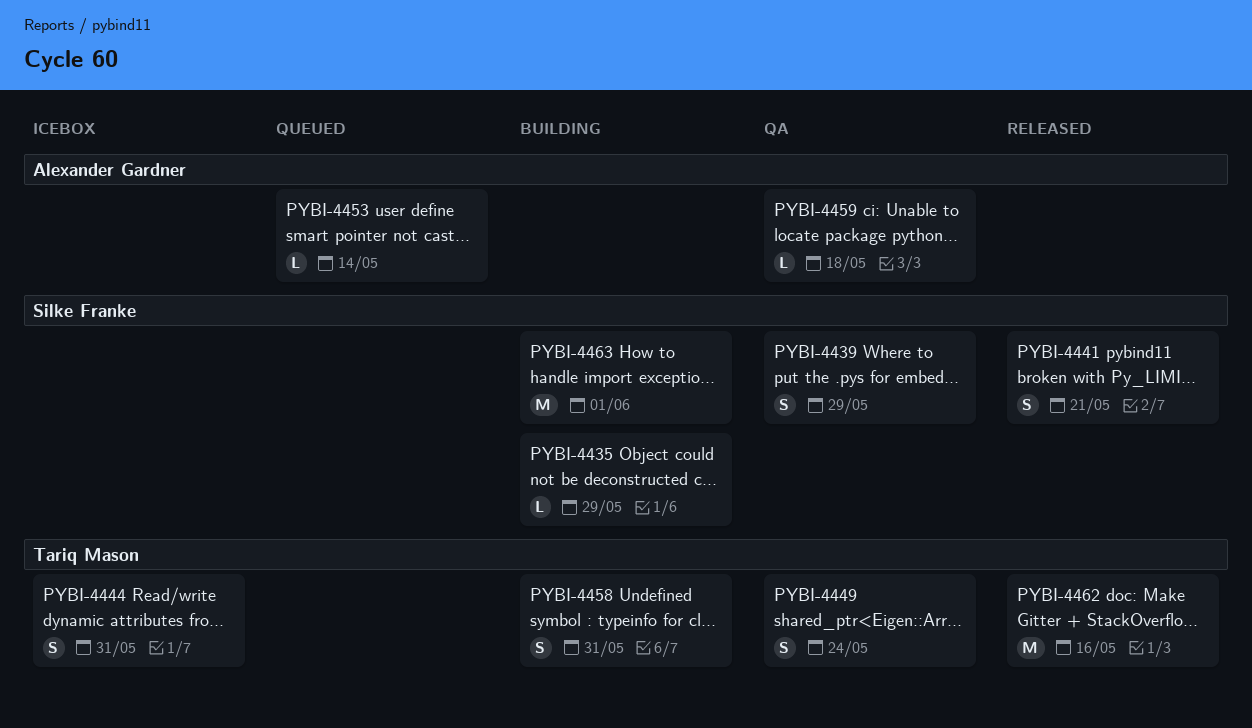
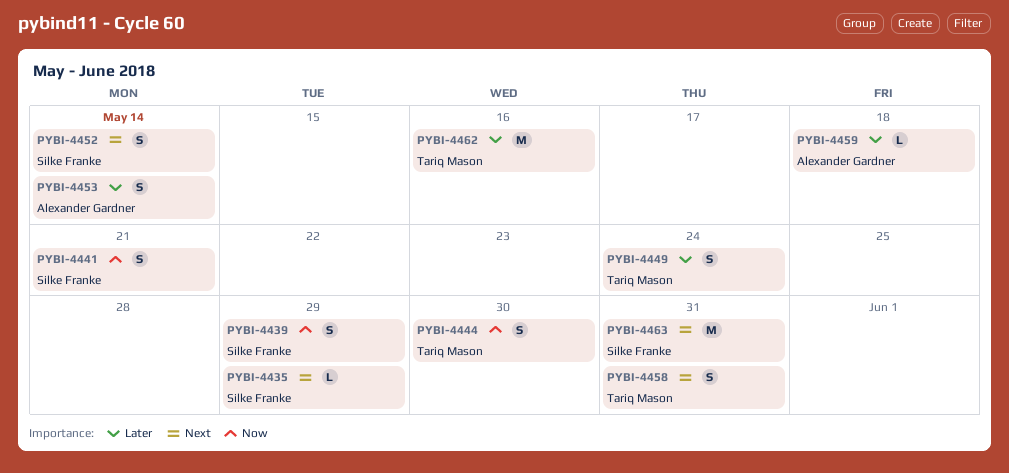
PYBI-4444, due: May 31 -> May 30
PYBI-4452: none -> present
PYBI-4453, estimate: L -> S
PYBI-4463, due: Jun 1 -> May 31

